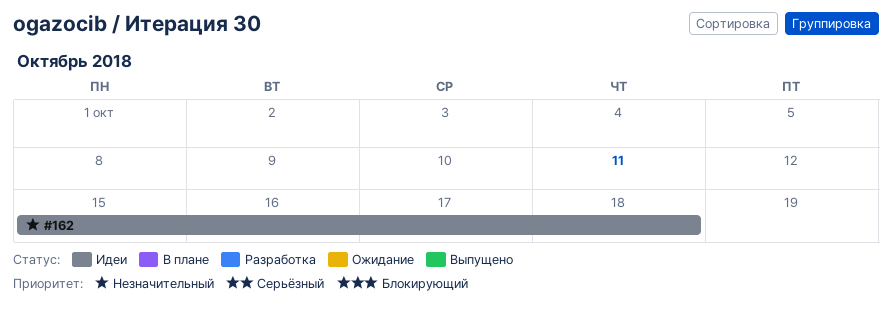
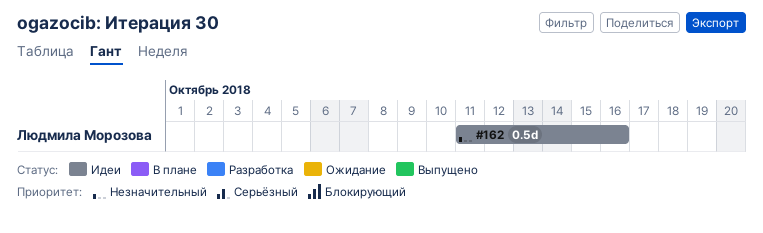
#162, start: Oct 15 -> Oct 11
#162, due: Oct 18 -> Oct 16

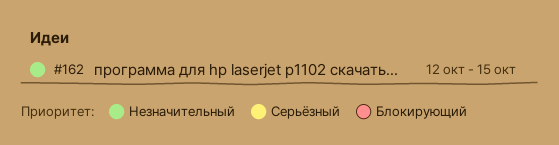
#162, start: Oct 11 -> Oct 12
#162, due: Oct 16 -> Oct 15

